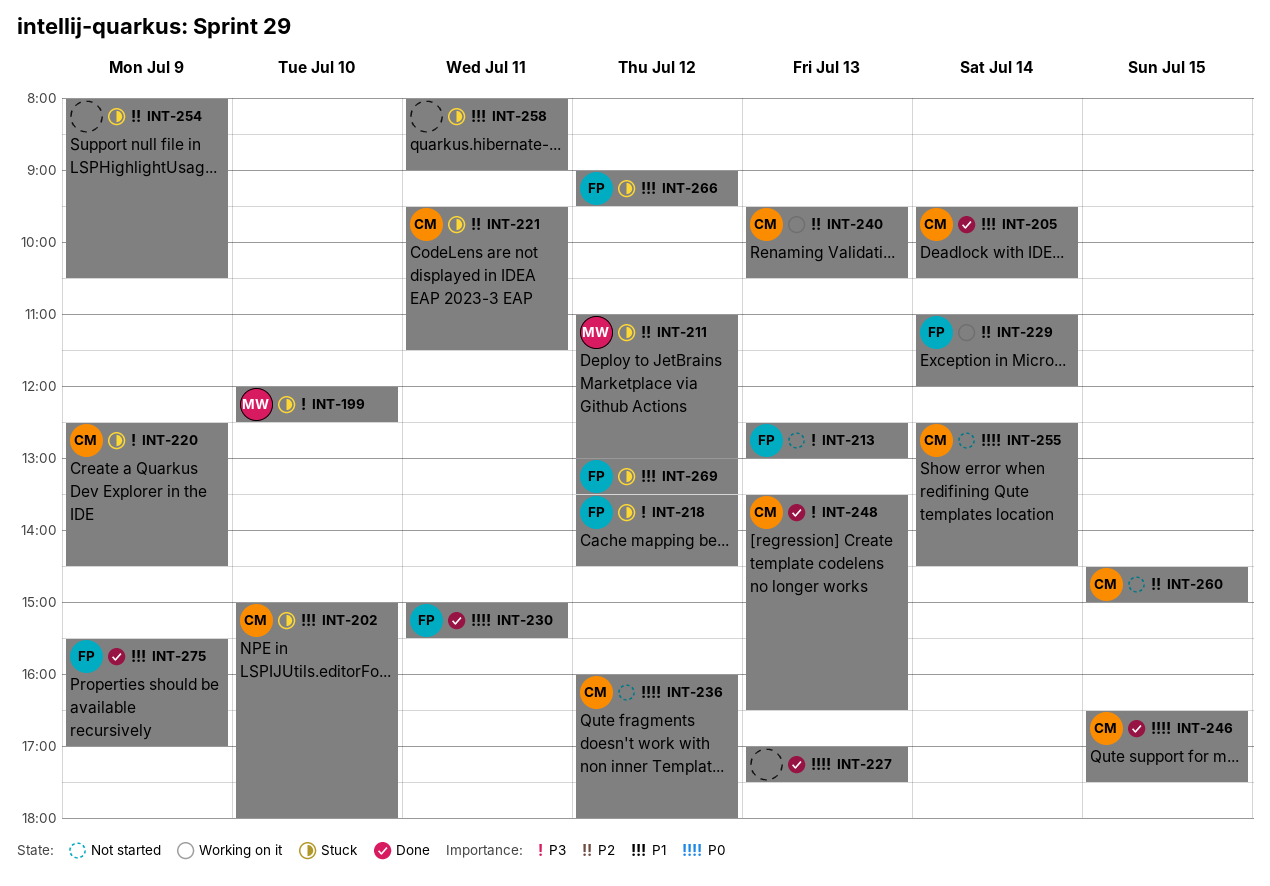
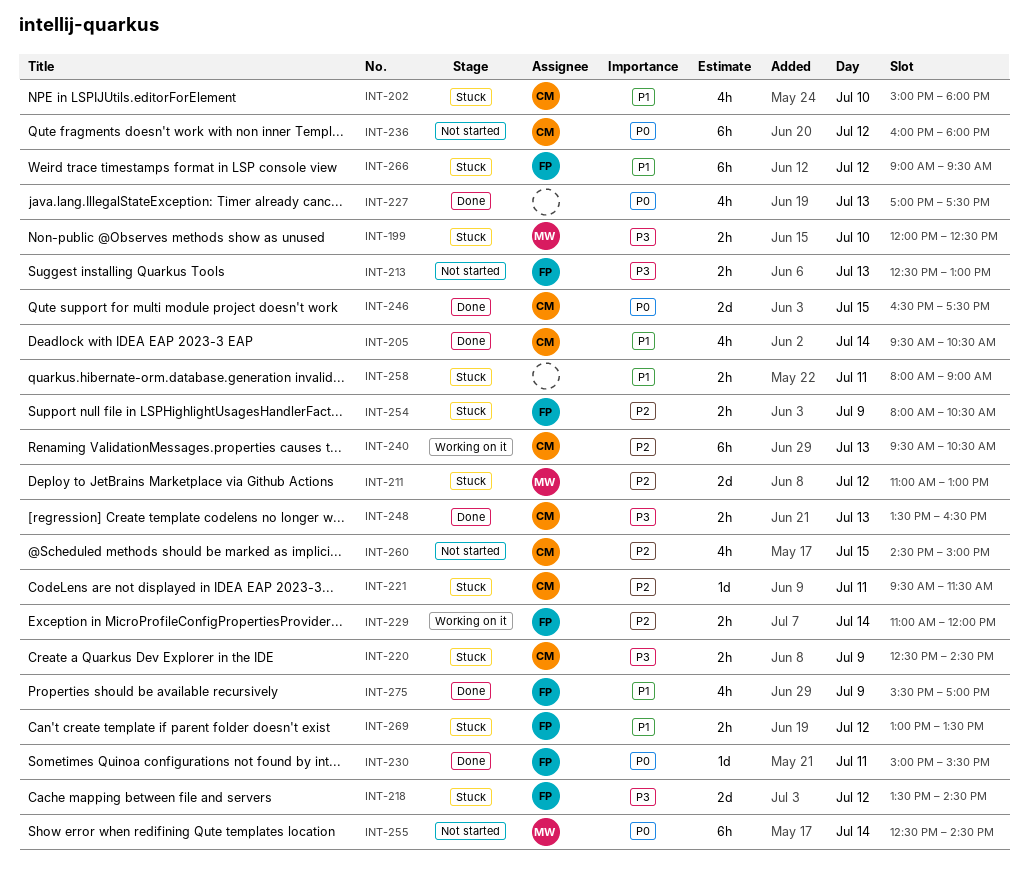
INT-254, owner: none -> FP
INT-255, owner: CM -> MW

